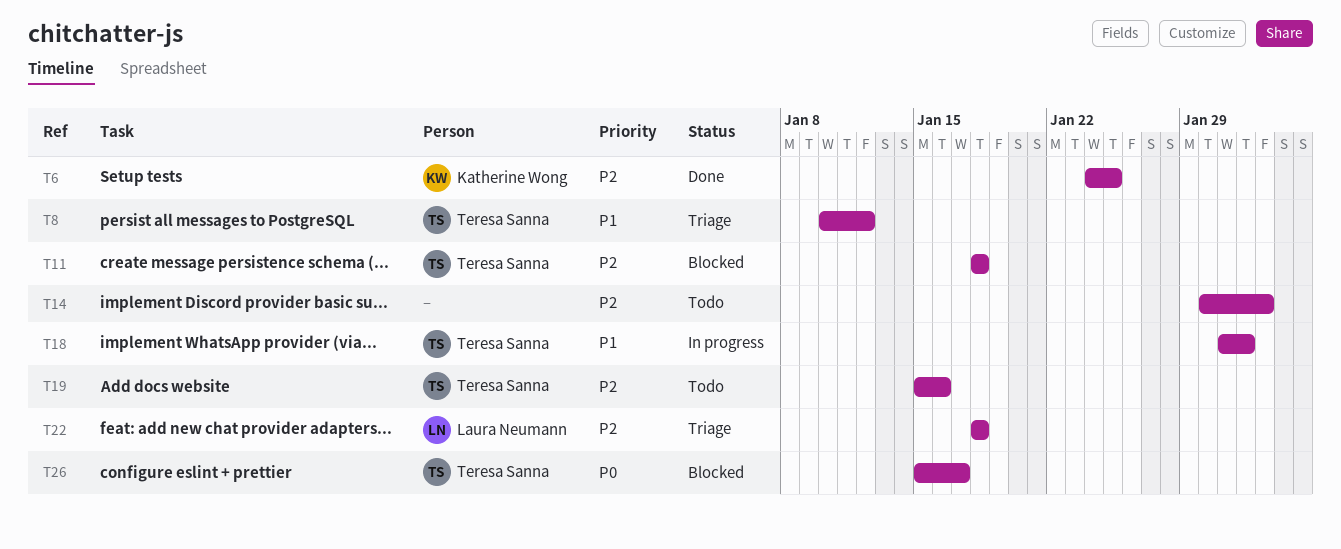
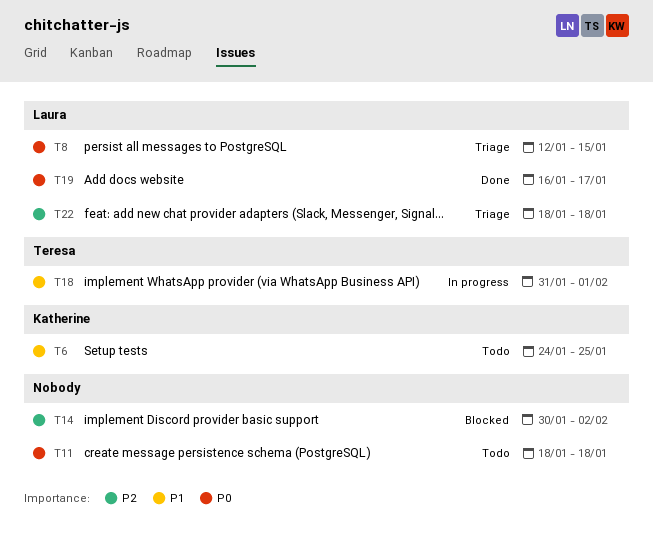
T6, status: Done -> Todo
T6, priority: P2 -> P1
T8, owner: Teresa Sanna -> Laura Neumann
T8, priority: P1 -> P0
T8, start: Jan 10 -> Jan 12
T8, due: Jan 12 -> Jan 15
T11, status: Blocked -> Todo
T11, owner: Teresa Sanna -> none
T11, priority: P2 -> P0
T14, status: Todo -> Blocked
T19, status: Todo -> Done
T19, owner: Teresa Sanna -> Laura Neumann
T19, priority: P2 -> P0
T19, start: Jan 15 -> Jan 16
T19, due: Jan 16 -> Jan 17
T26: present -> none

